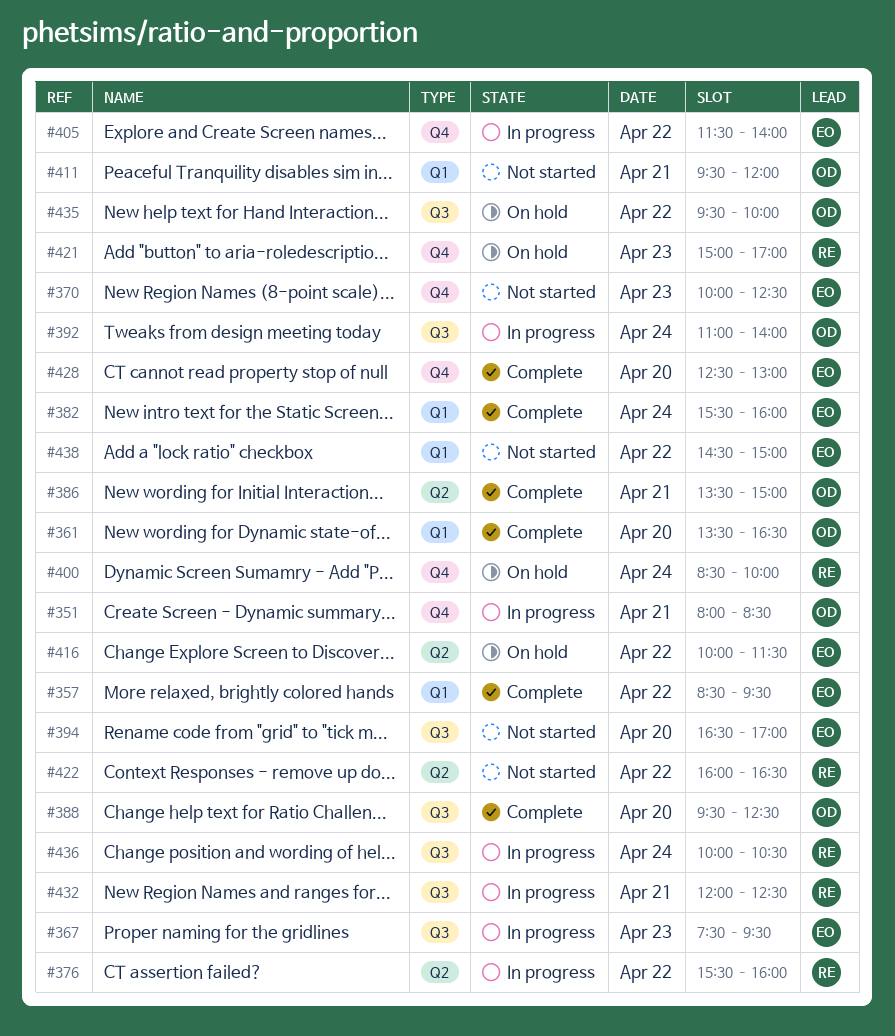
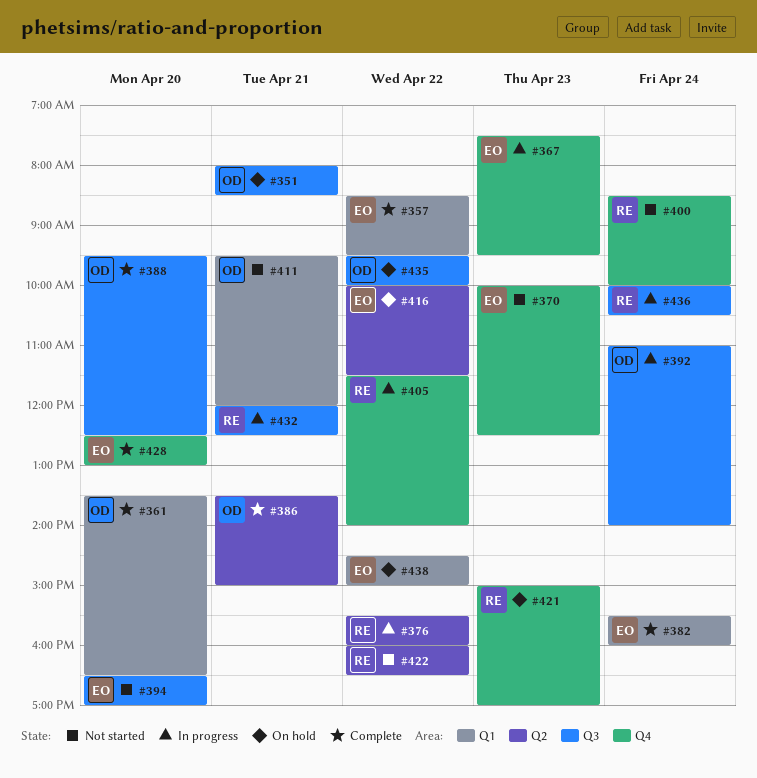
#351, status: In progress -> On hold
#351, label: Q4 -> Q3
#367, label: Q3 -> Q4
#400, status: On hold -> Not started
#405, owner: EO -> RE
#438, status: Not started -> On hold

